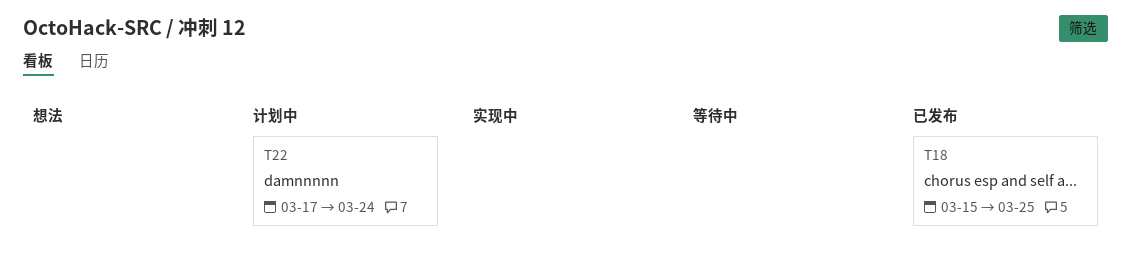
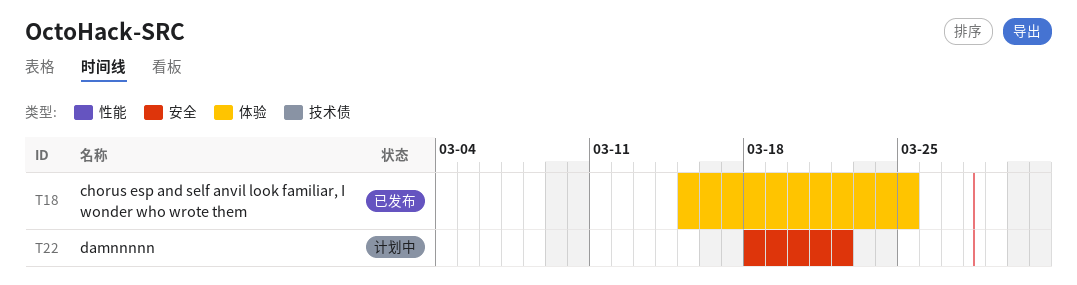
T22, start: Mar 17 -> Mar 18
T22, due: Mar 24 -> Mar 22

